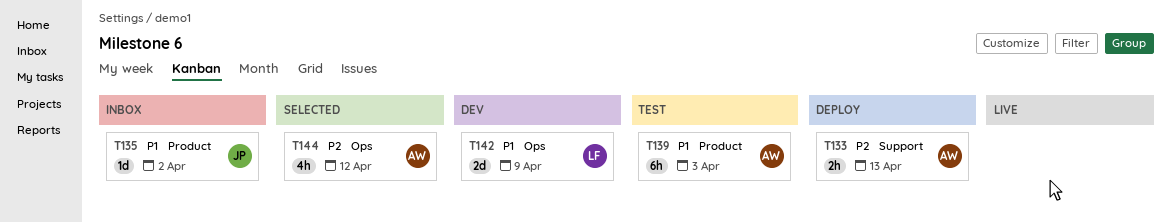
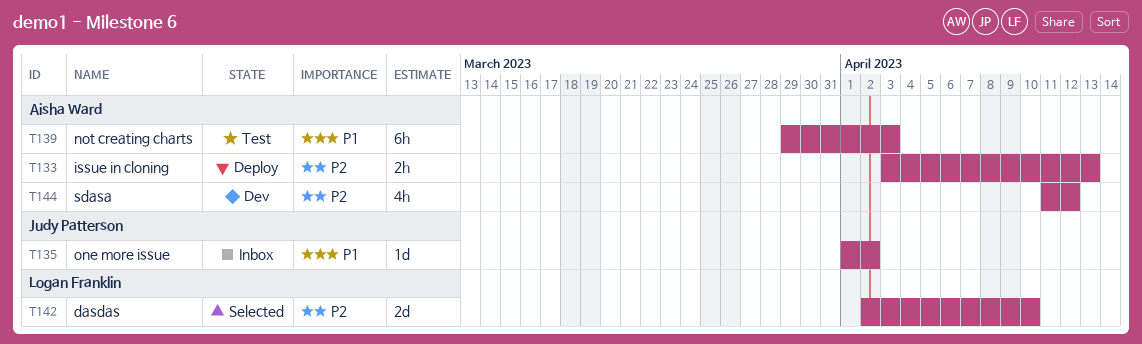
T142, status: Dev -> Selected
T142, priority: P1 -> P2
T142, due: Apr 9 -> Apr 10
T144, status: Selected -> Dev

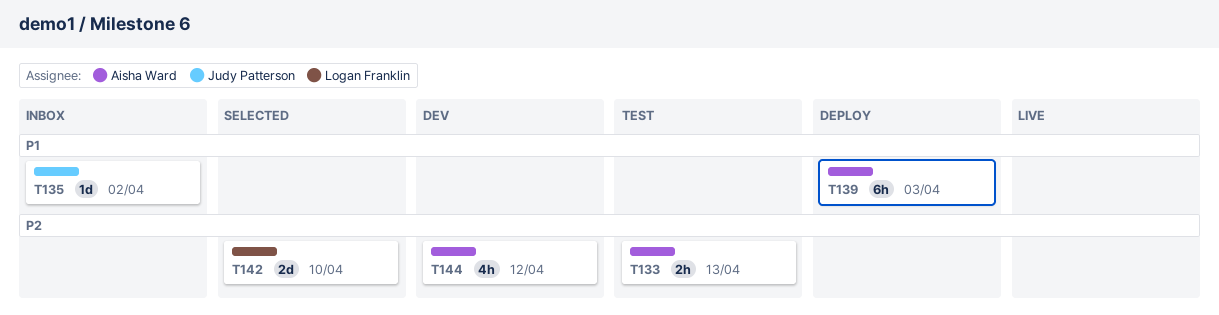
T133, status: Deploy -> Test
T139, status: Test -> Deploy

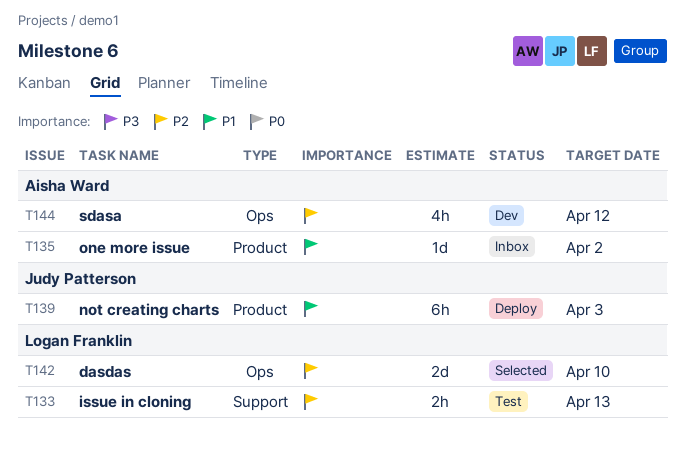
T133, owner: Aisha Ward -> Logan Franklin
T135, owner: Judy Patterson -> Aisha Ward
T139, owner: Aisha Ward -> Judy Patterson

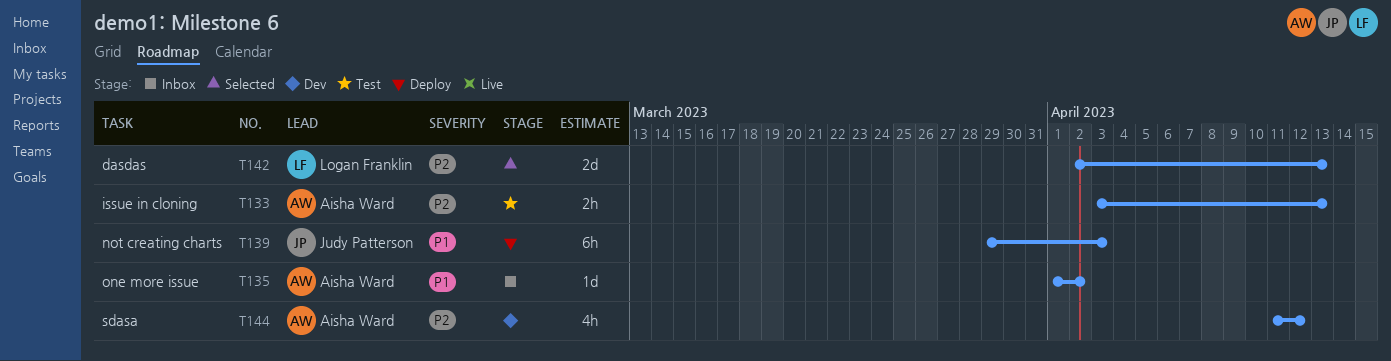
T133, owner: Logan Franklin -> Aisha Ward
T142, due: Apr 10 -> Apr 13

